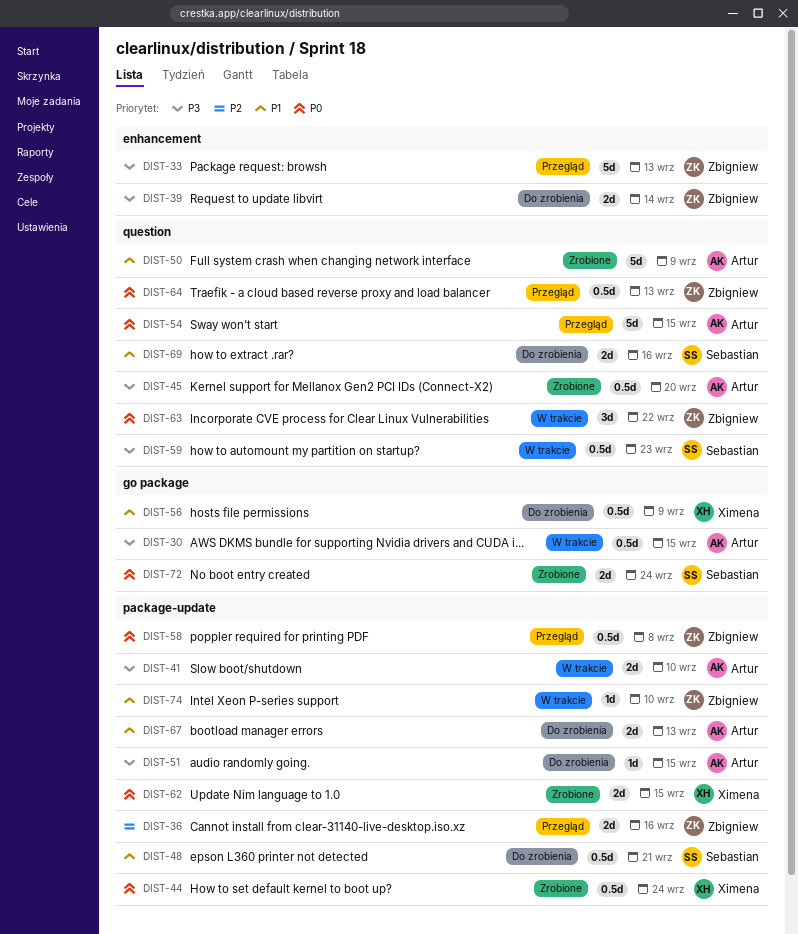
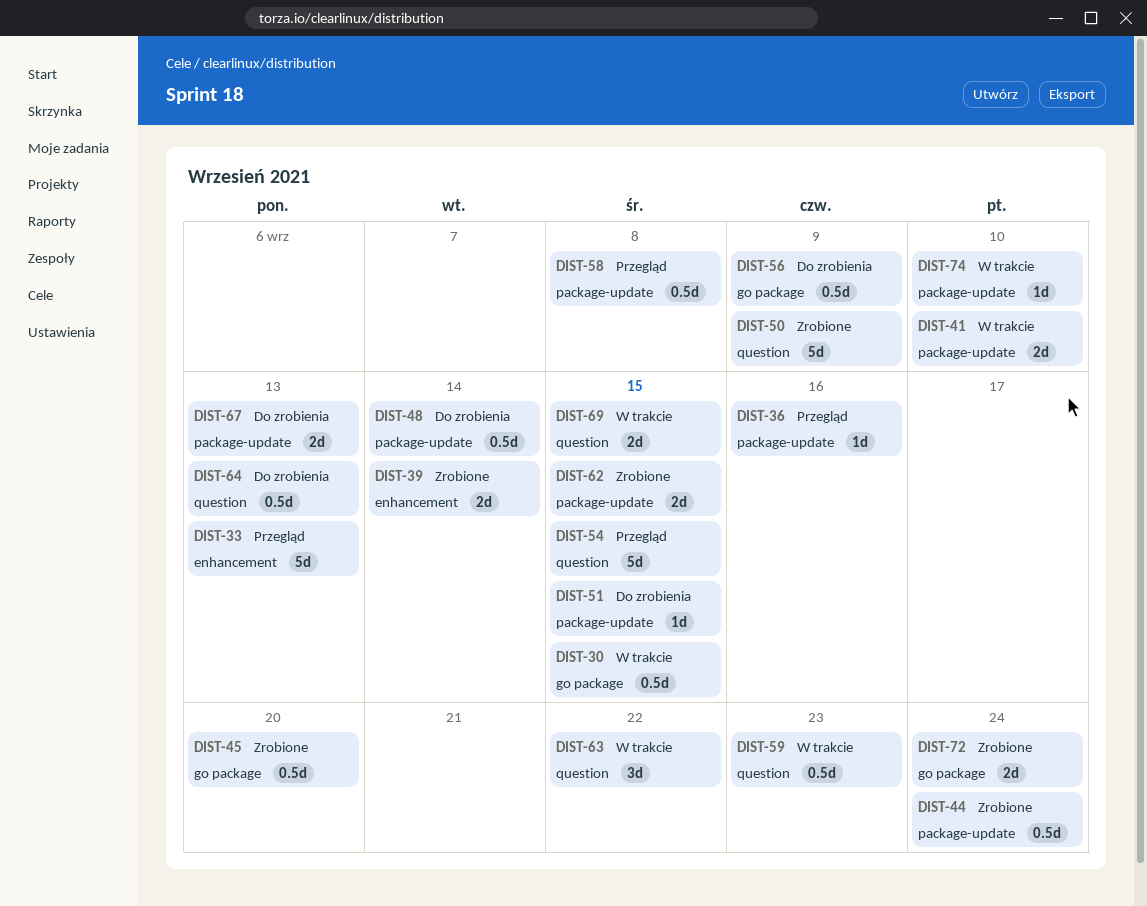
DIST-36, estimate: 2d -> 1d
DIST-39, status: Do zrobienia -> Zrobione
DIST-45, label: question -> go package
DIST-48, due: Sep 21 -> Sep 14
DIST-64, status: Przegląd -> Do zrobienia
DIST-69, status: Do zrobienia -> W trakcie
DIST-69, due: Sep 16 -> Sep 15

